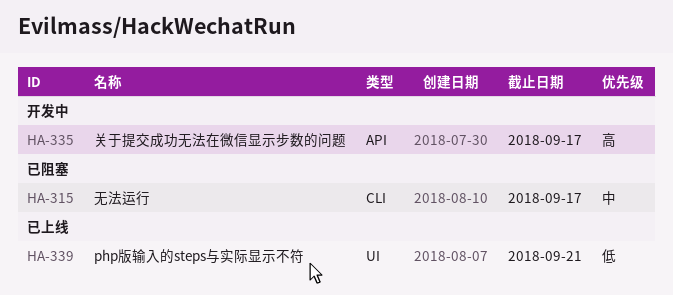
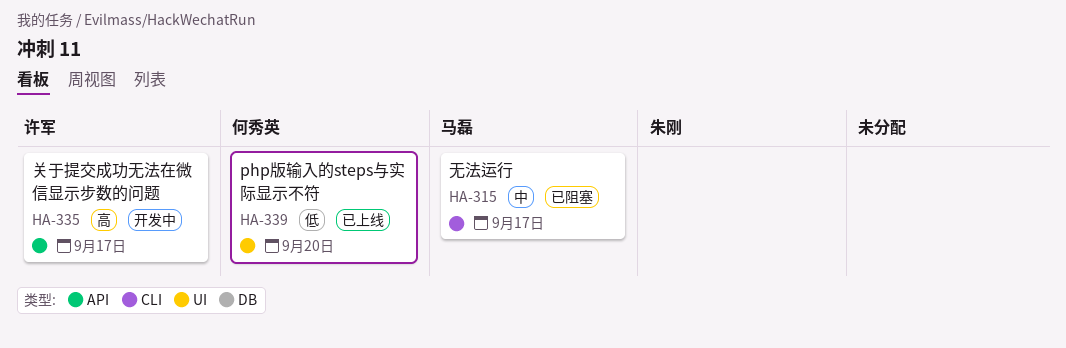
HA-339, due: Sep 21 -> Sep 20

